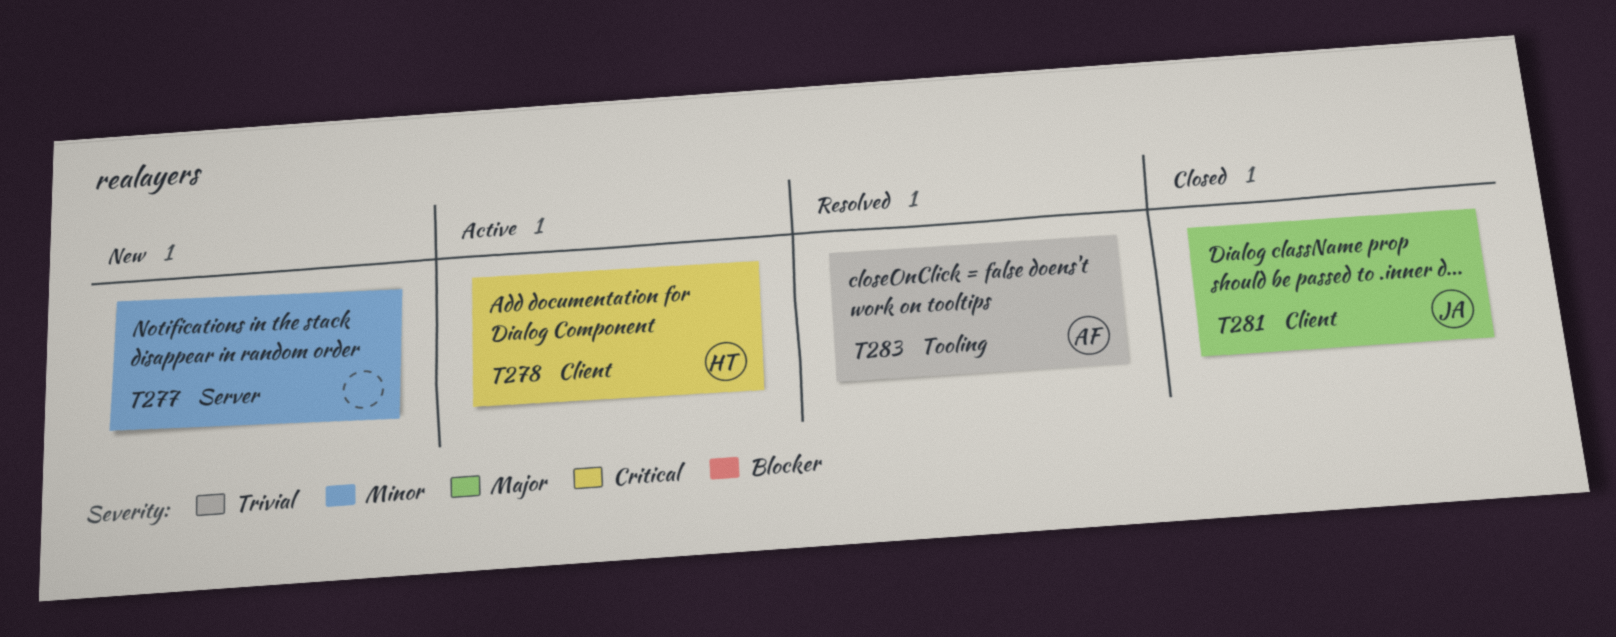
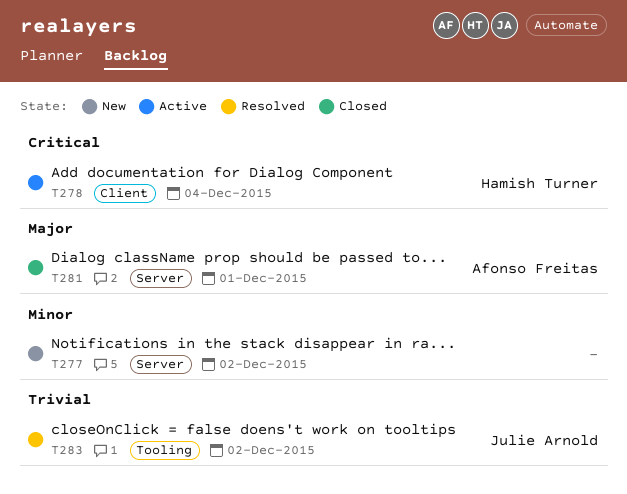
T281, owner: Julie Arnold -> Afonso Freitas
T281, label: Client -> Server
T283, owner: Afonso Freitas -> Julie Arnold

